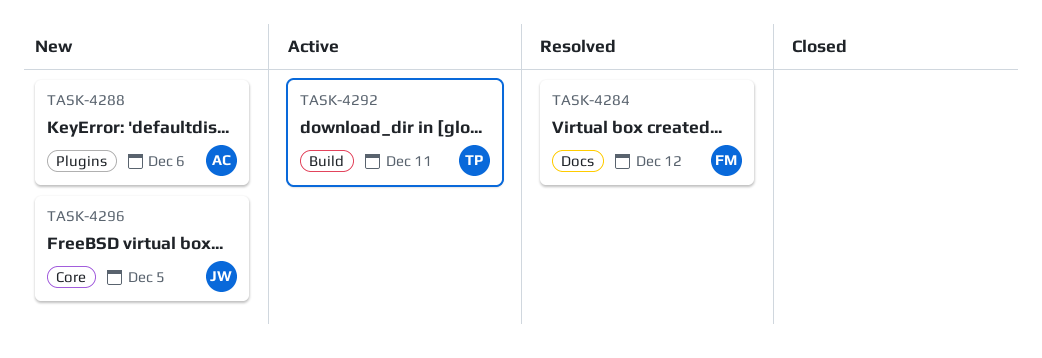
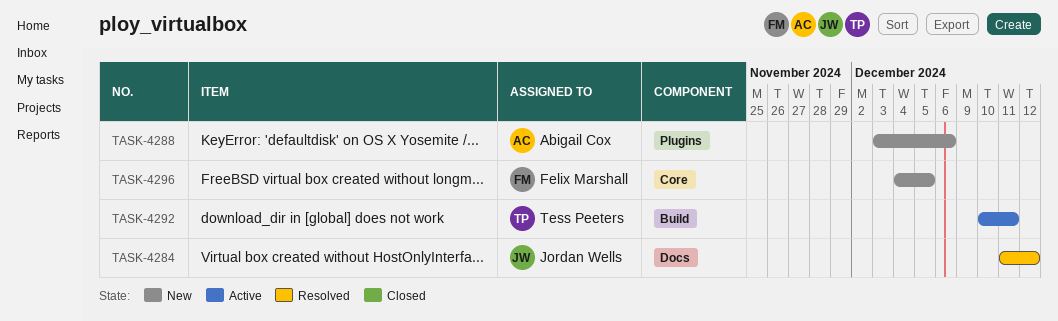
TASK-4284, owner: Felix Marshall -> Jordan Wells
TASK-4296, owner: Jordan Wells -> Felix Marshall

